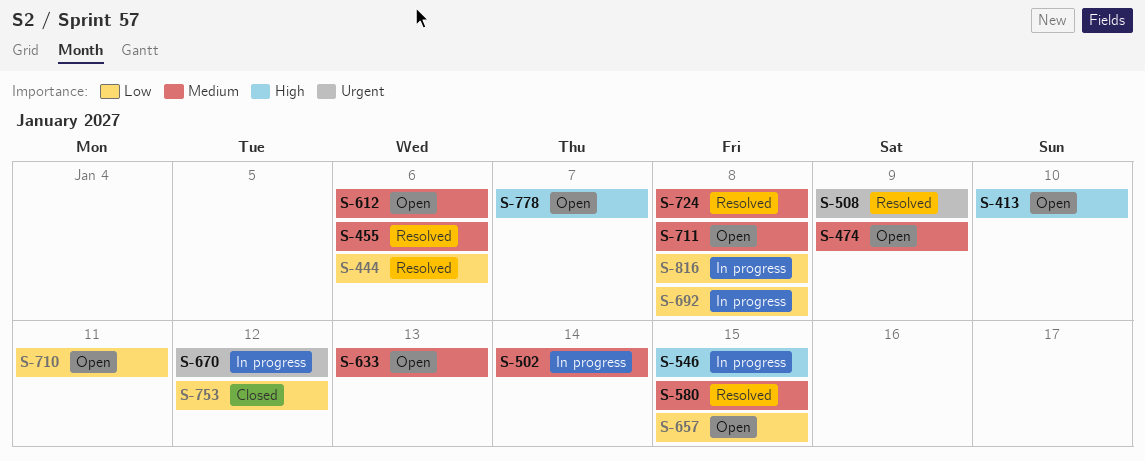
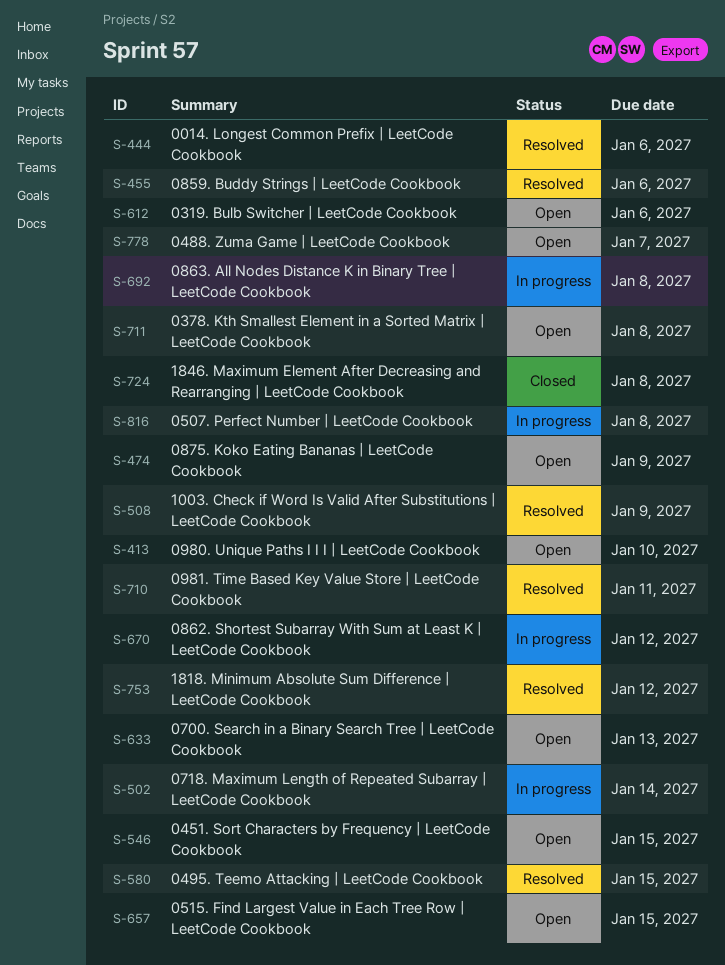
S-546, status: In progress -> Open
S-710, status: Open -> Resolved
S-724, status: Resolved -> Closed
S-753, status: Closed -> Resolved

